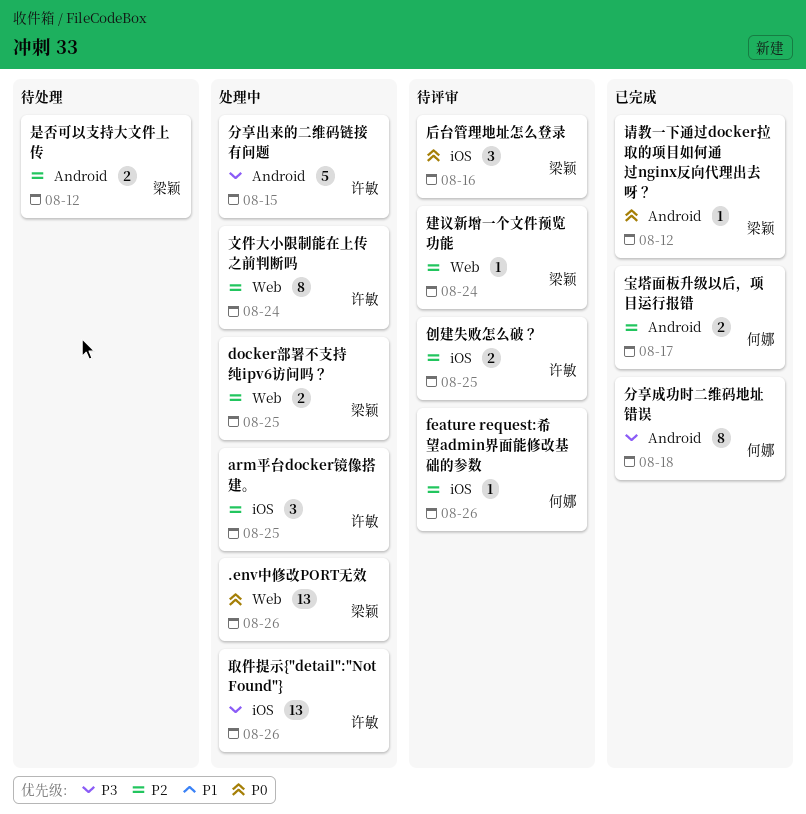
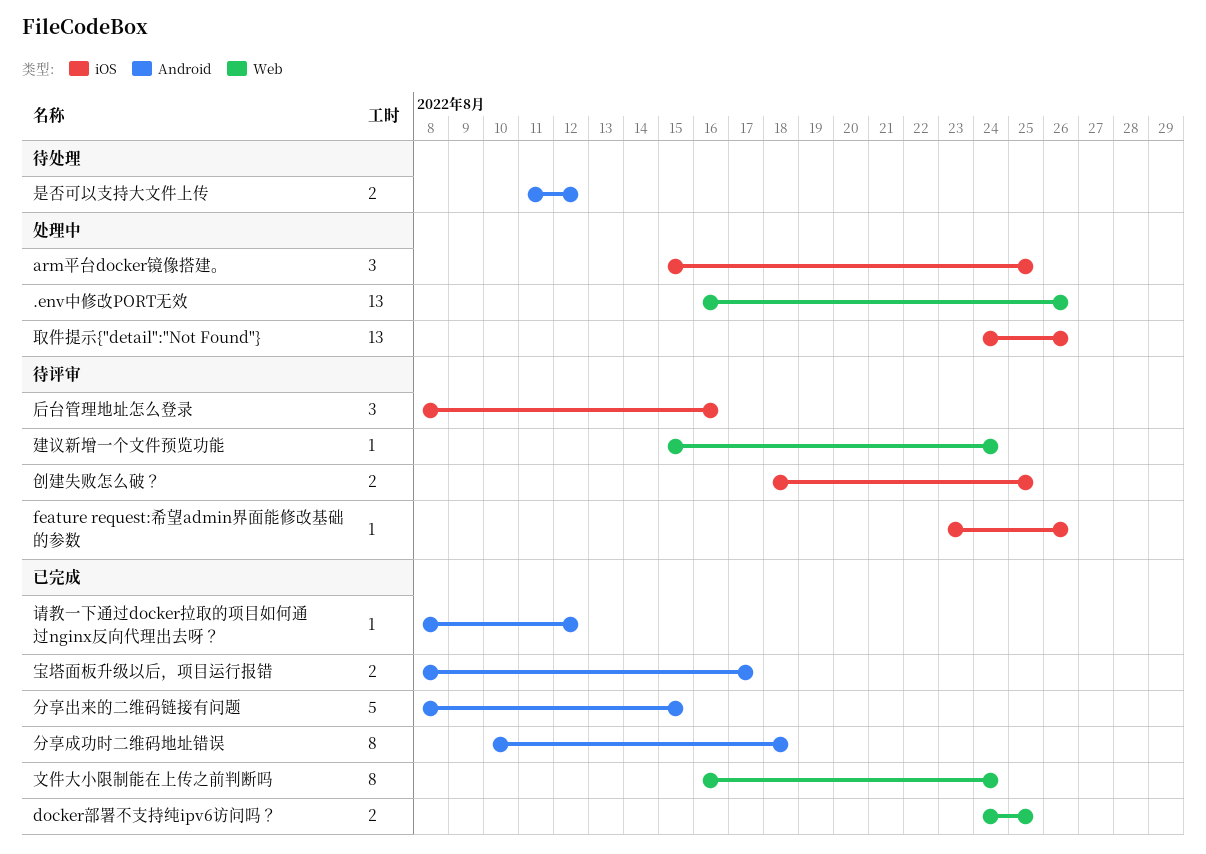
docker部署不支持纯ipv6访问吗？, status: 处理中 -> 已完成
分享出来的二维码链接有问题, status: 处理中 -> 已完成
文件大小限制能在上传之前判断吗, status: 处理中 -> 已完成

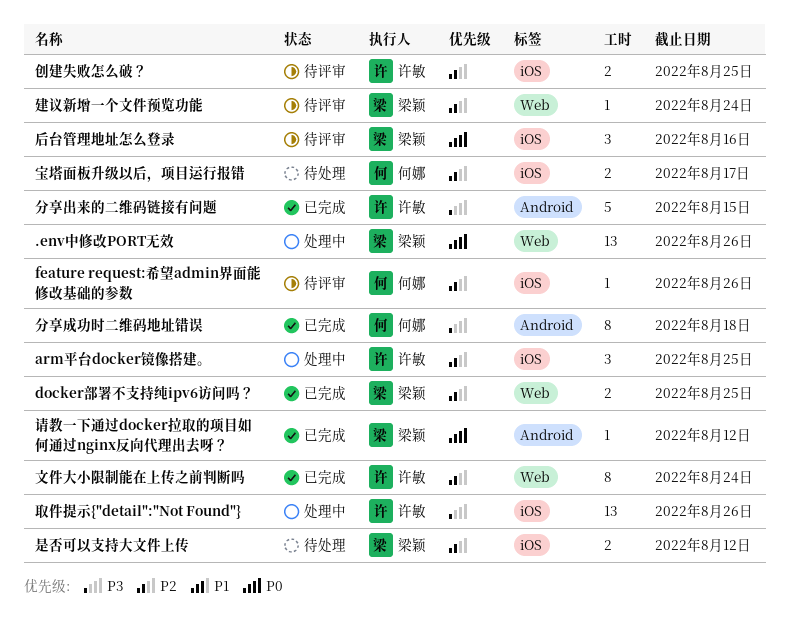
宝塔面板升级以后，项目运行报错, status: 已完成 -> 待处理
宝塔面板升级以后，项目运行报错, label: Android -> iOS
是否可以支持大文件上传, label: Android -> iOS

